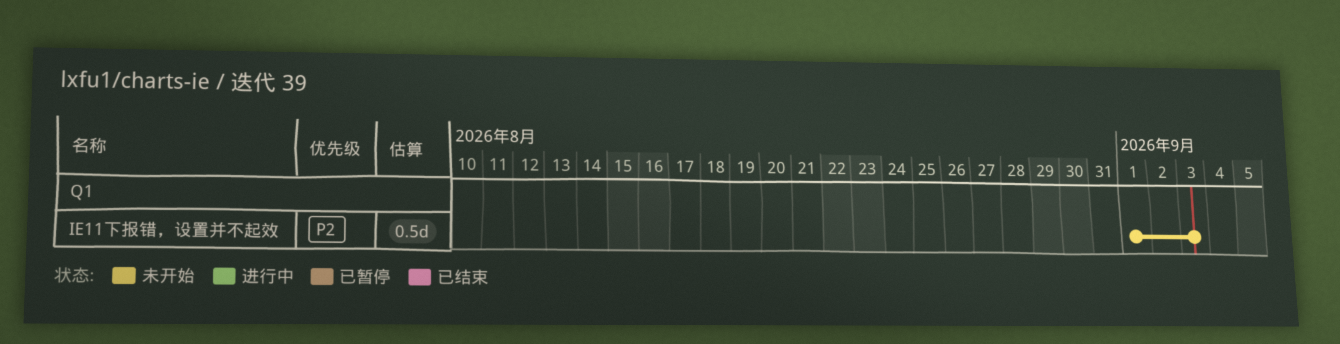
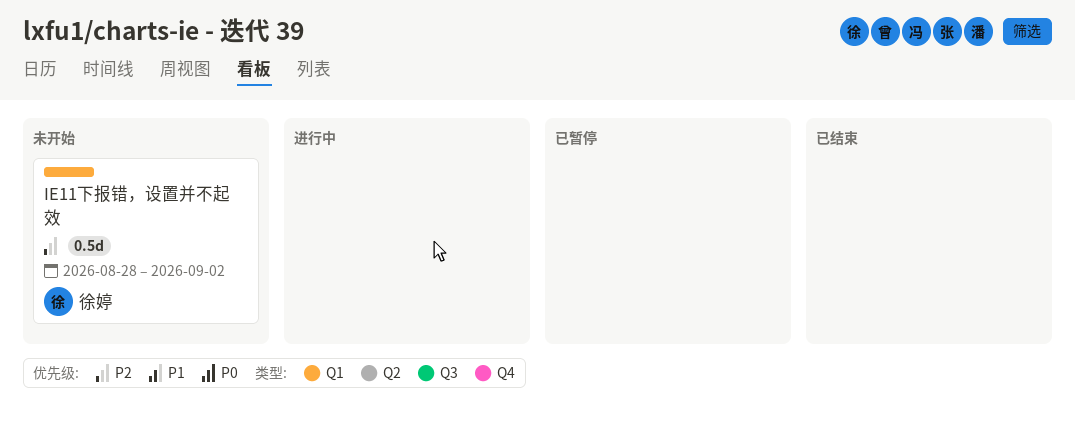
IE11下报错，设置并不起效, start: Sep 1 -> Aug 28
IE11下报错，设置并不起效, due: Sep 3 -> Sep 2

